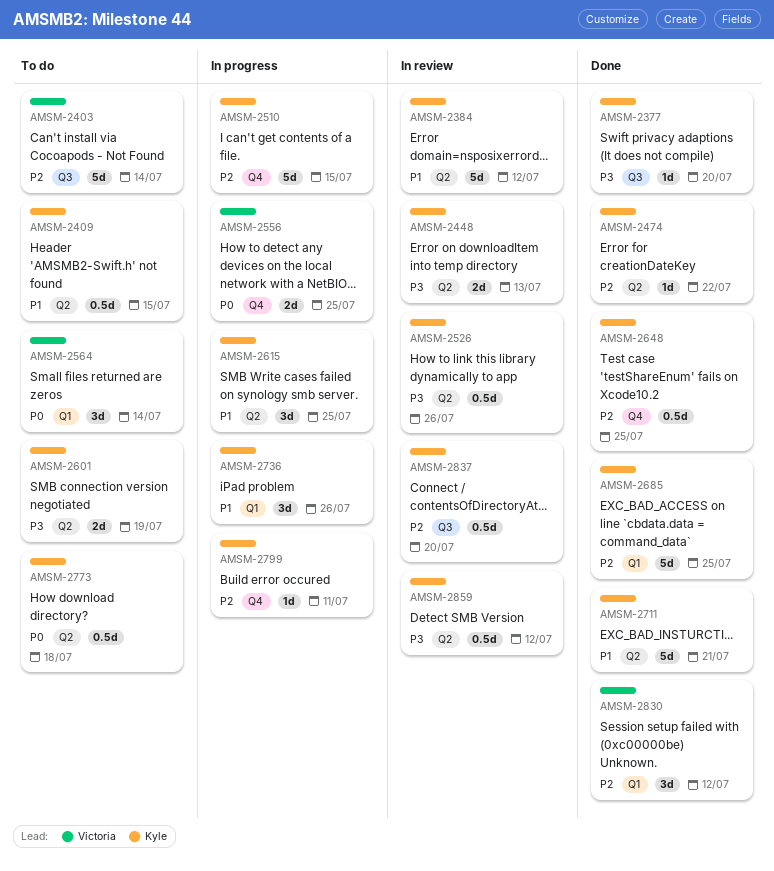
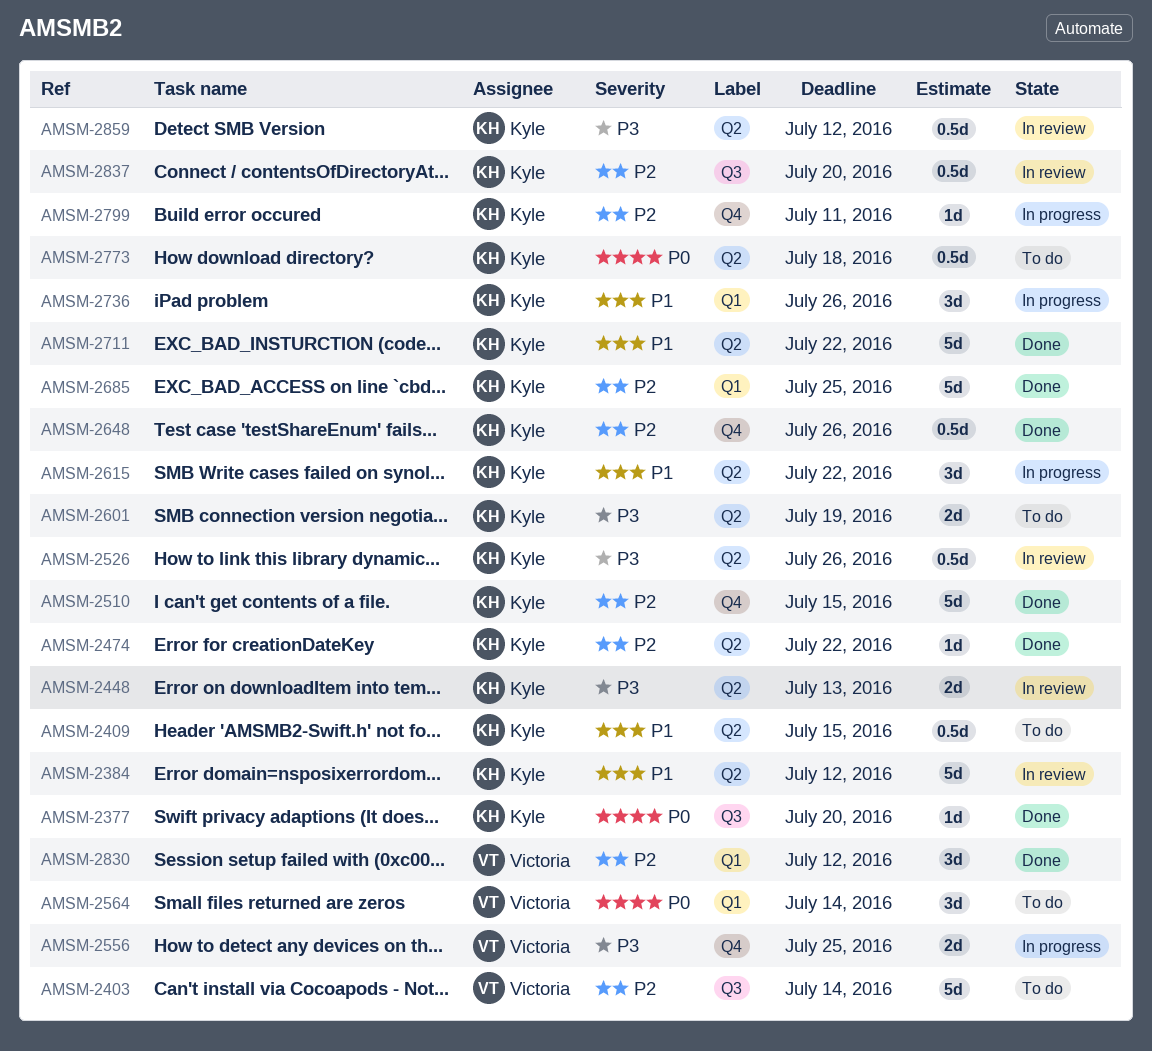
AMSM-2377, priority: P3 -> P0
AMSM-2510, status: In progress -> Done
AMSM-2556, priority: P0 -> P3
AMSM-2615, due: Jul 25 -> Jul 22
AMSM-2648, due: Jul 25 -> Jul 26
AMSM-2711, due: Jul 21 -> Jul 22

